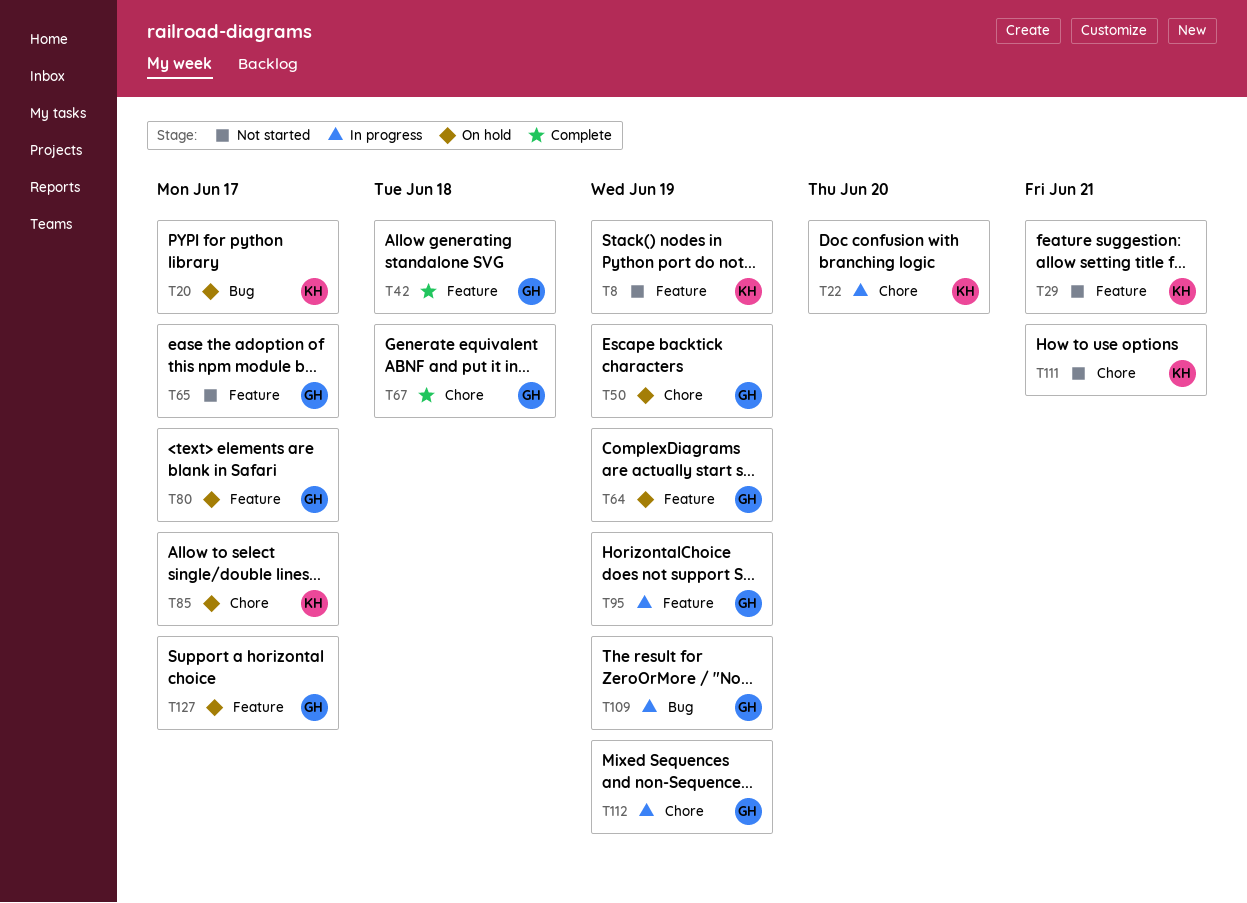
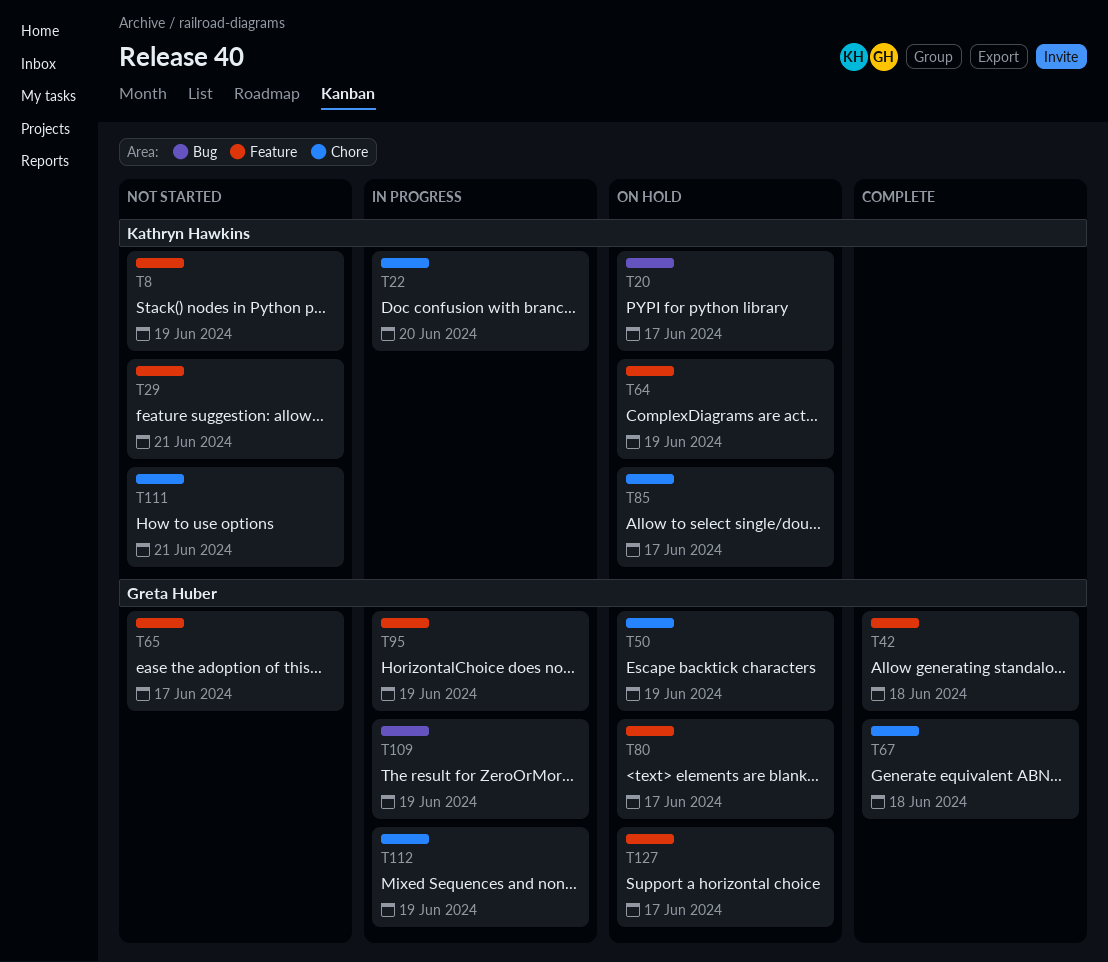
T64, owner: Greta Huber -> Kathryn Hawkins

